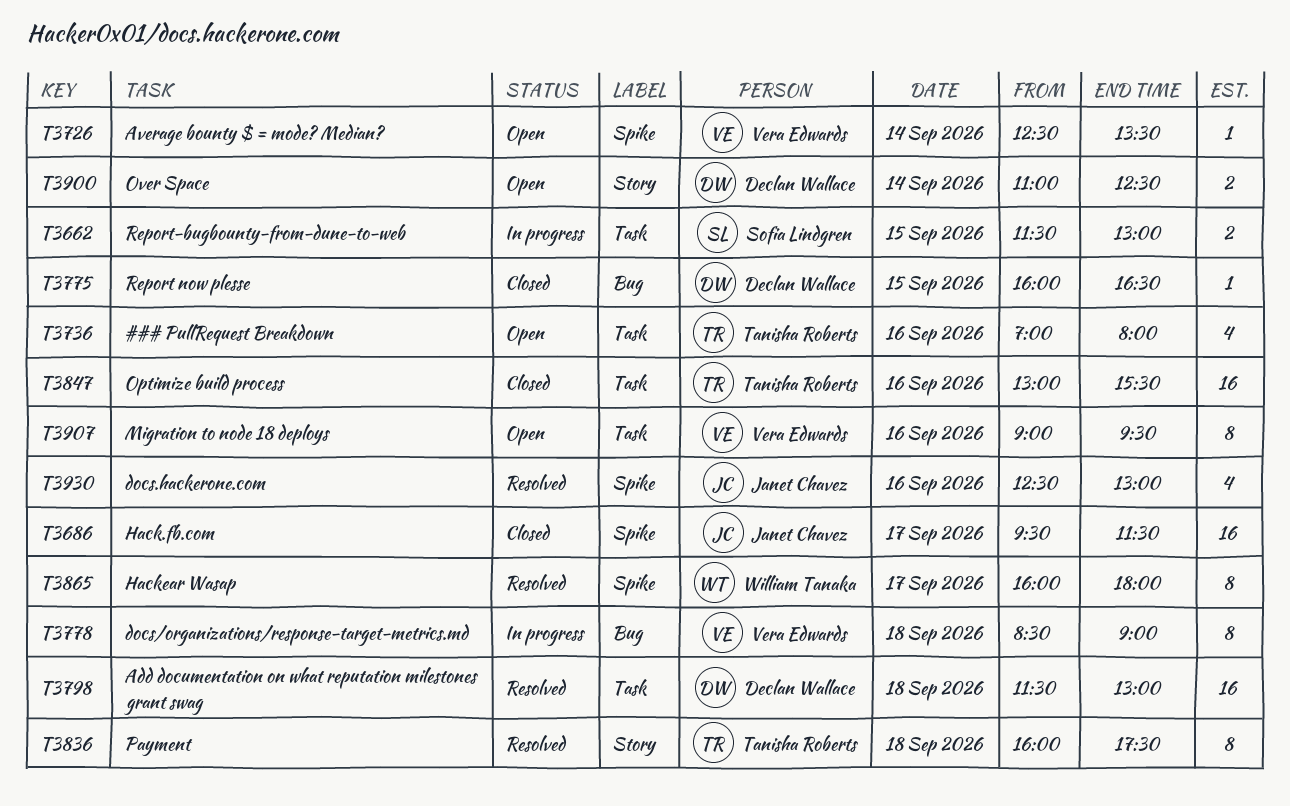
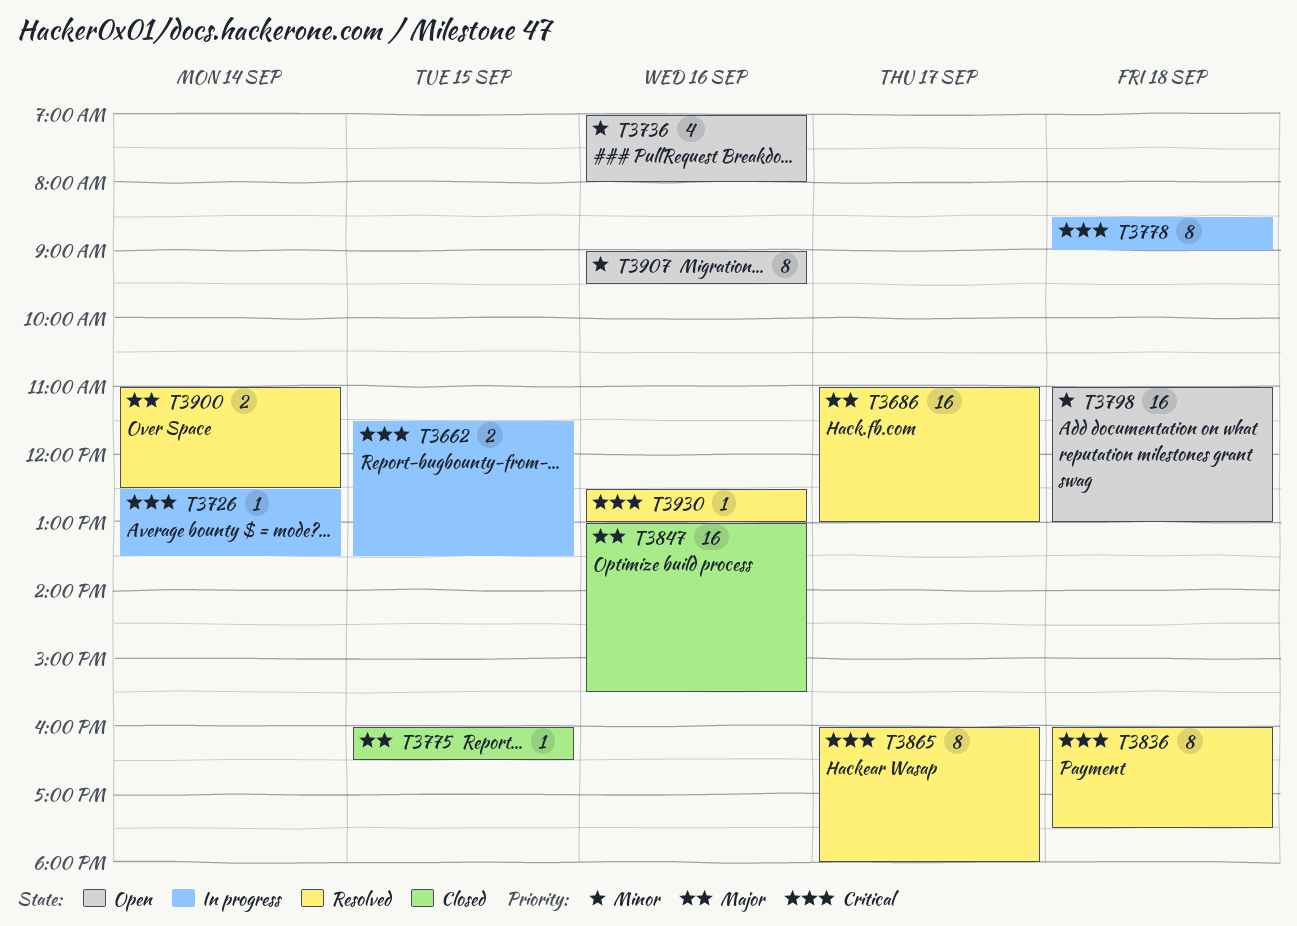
T3662, ends: 13:00 -> 13:30
T3686, status: Closed -> Resolved
T3686, begins: 09:30 -> 11:00
T3686, ends: 11:30 -> 13:00
T3726, status: Open -> In progress
T3798, status: Resolved -> Open
T3798, begins: 11:30 -> 11:00
T3900, status: Open -> Resolved
T3930, estimate: 4 -> 1

